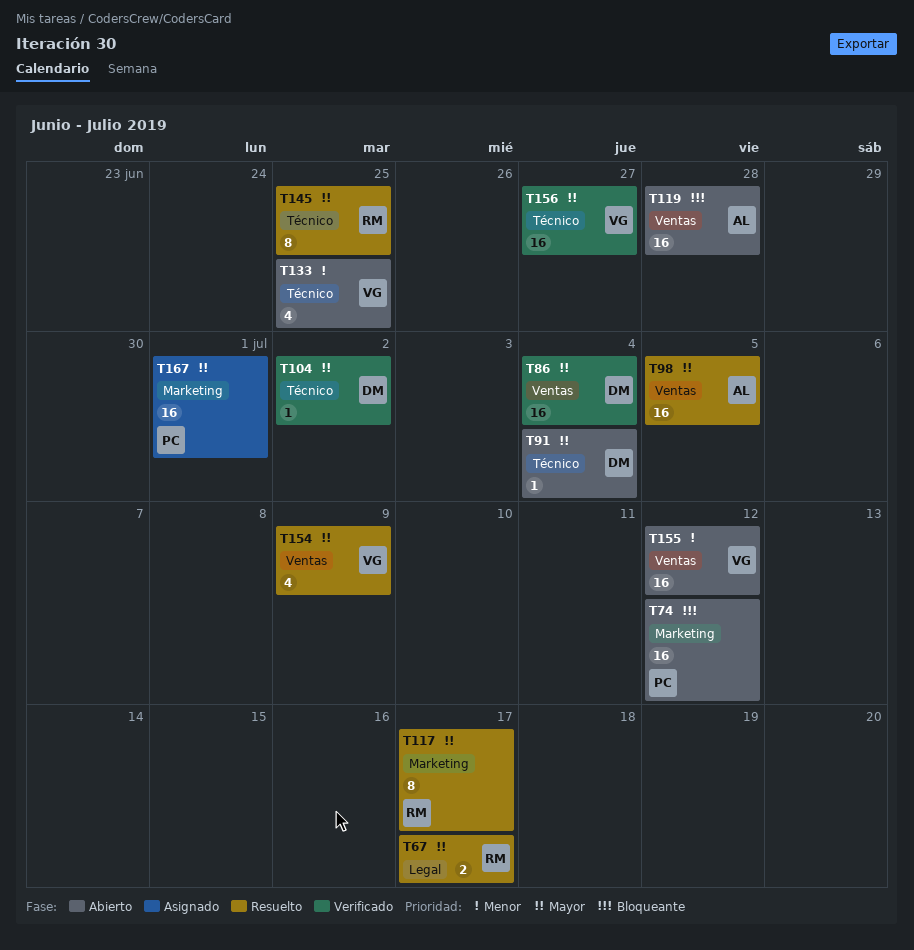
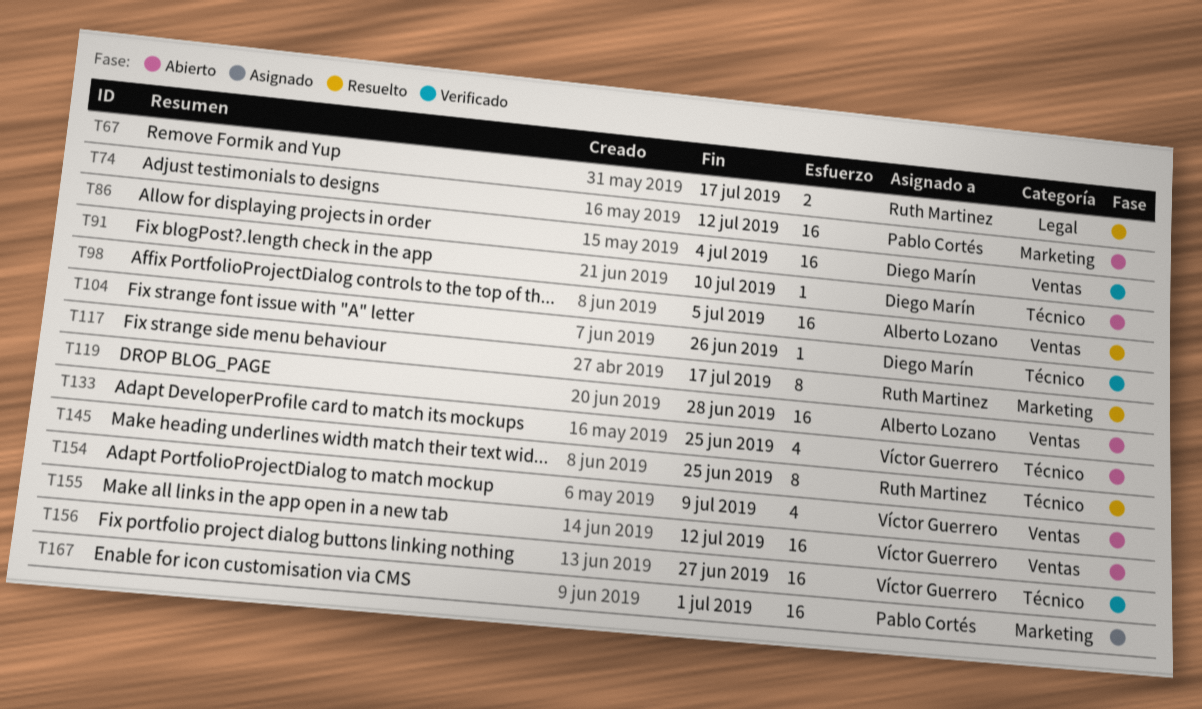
T91, due: Jul 4 -> Jul 10
T104, due: Jul 2 -> Jun 26
T154, status: Resuelto -> Abierto

